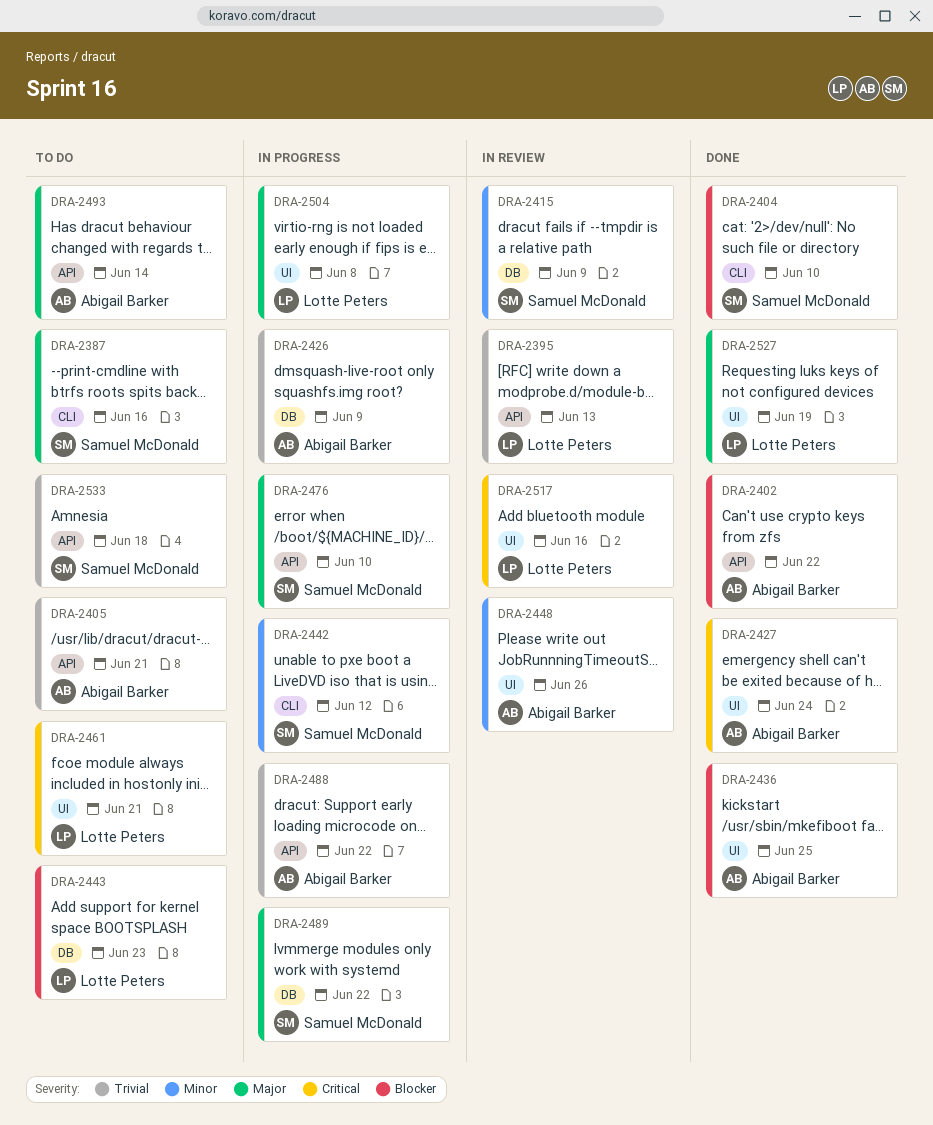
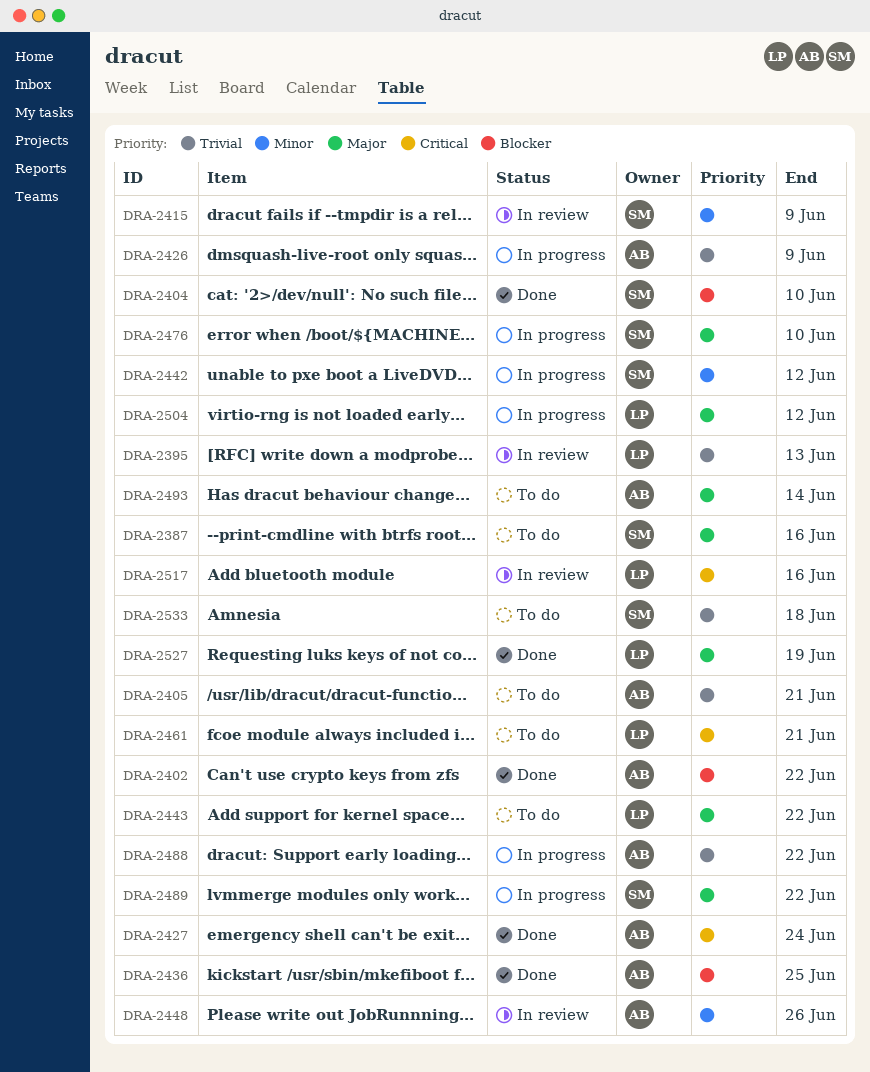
DRA-2443, priority: Blocker -> Major
DRA-2443, due: Jun 23 -> Jun 22
DRA-2504, due: Jun 8 -> Jun 12

